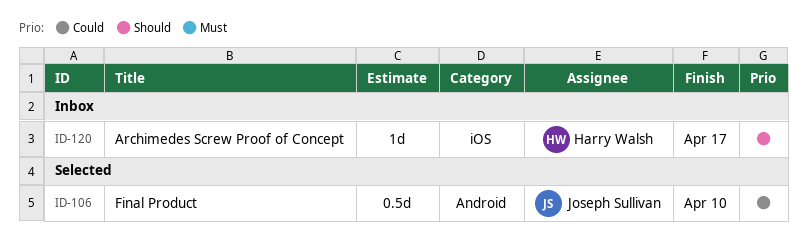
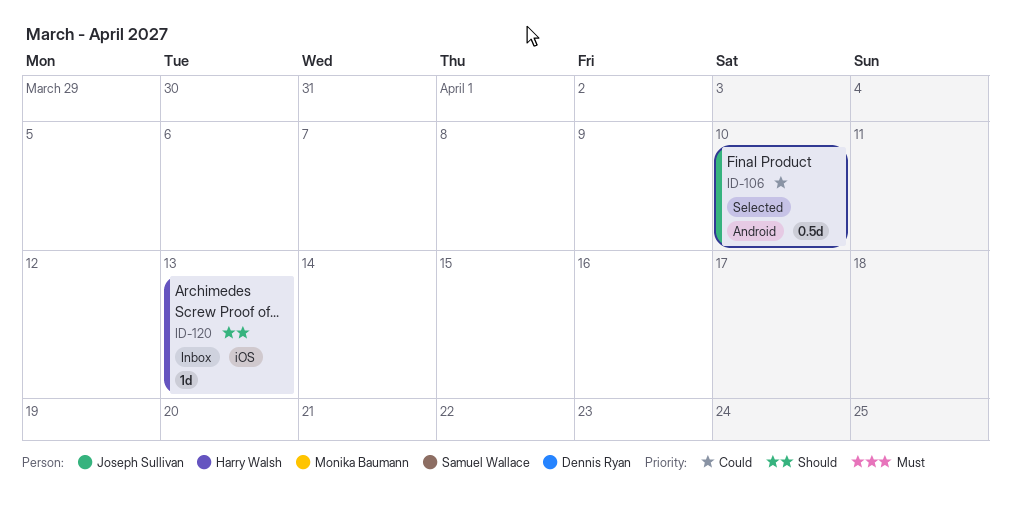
ID-120, due: Apr 17 -> Apr 13

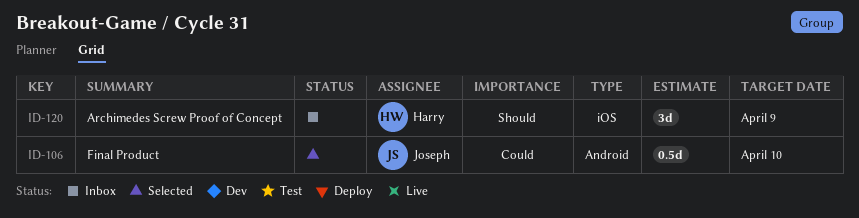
ID-120, estimate: 1d -> 3d
ID-120, due: Apr 13 -> Apr 9

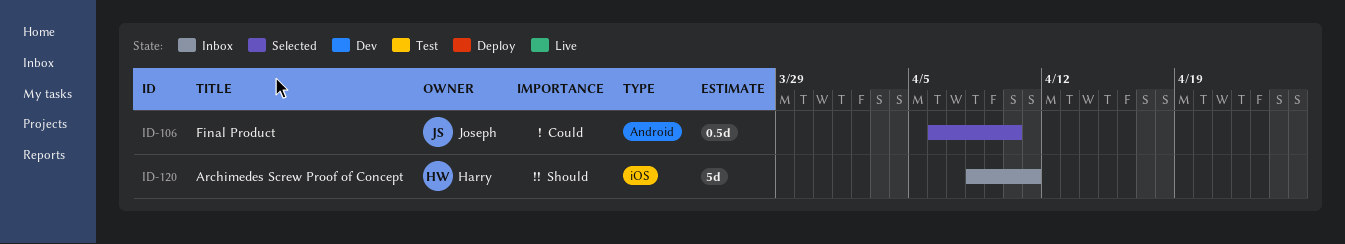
ID-120, estimate: 3d -> 5d
ID-120, due: Apr 9 -> Apr 11

